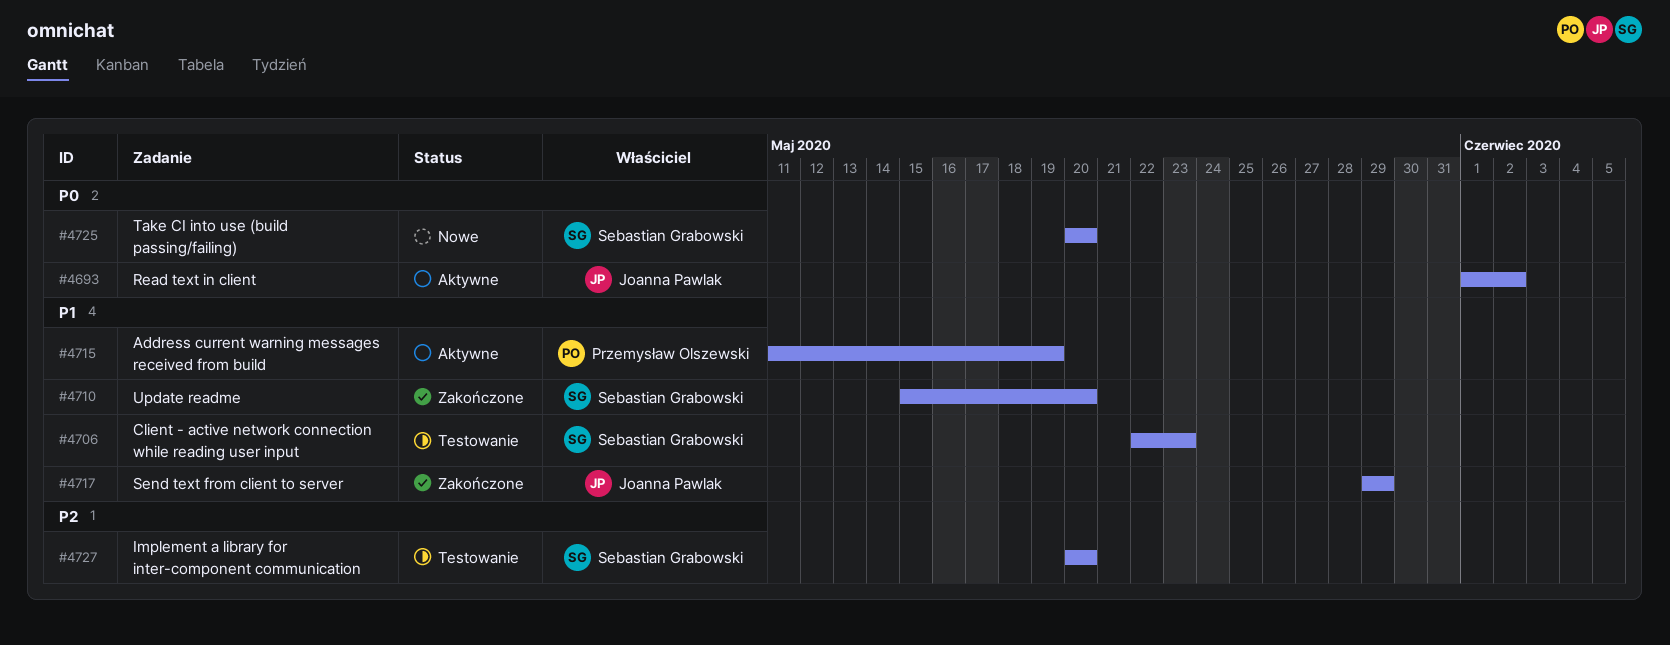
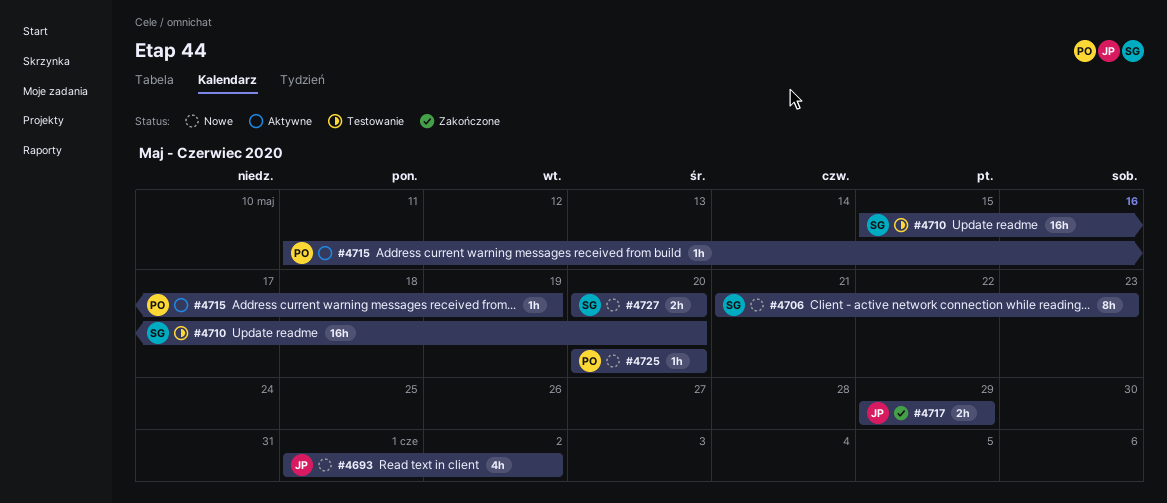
#4693, status: Aktywne -> Nowe
#4706, status: Testowanie -> Nowe
#4706, start: May 22 -> May 21
#4710, status: Zakończone -> Testowanie
#4725, owner: Sebastian Grabowski -> Przemysław Olszewski
#4727, status: Testowanie -> Nowe

